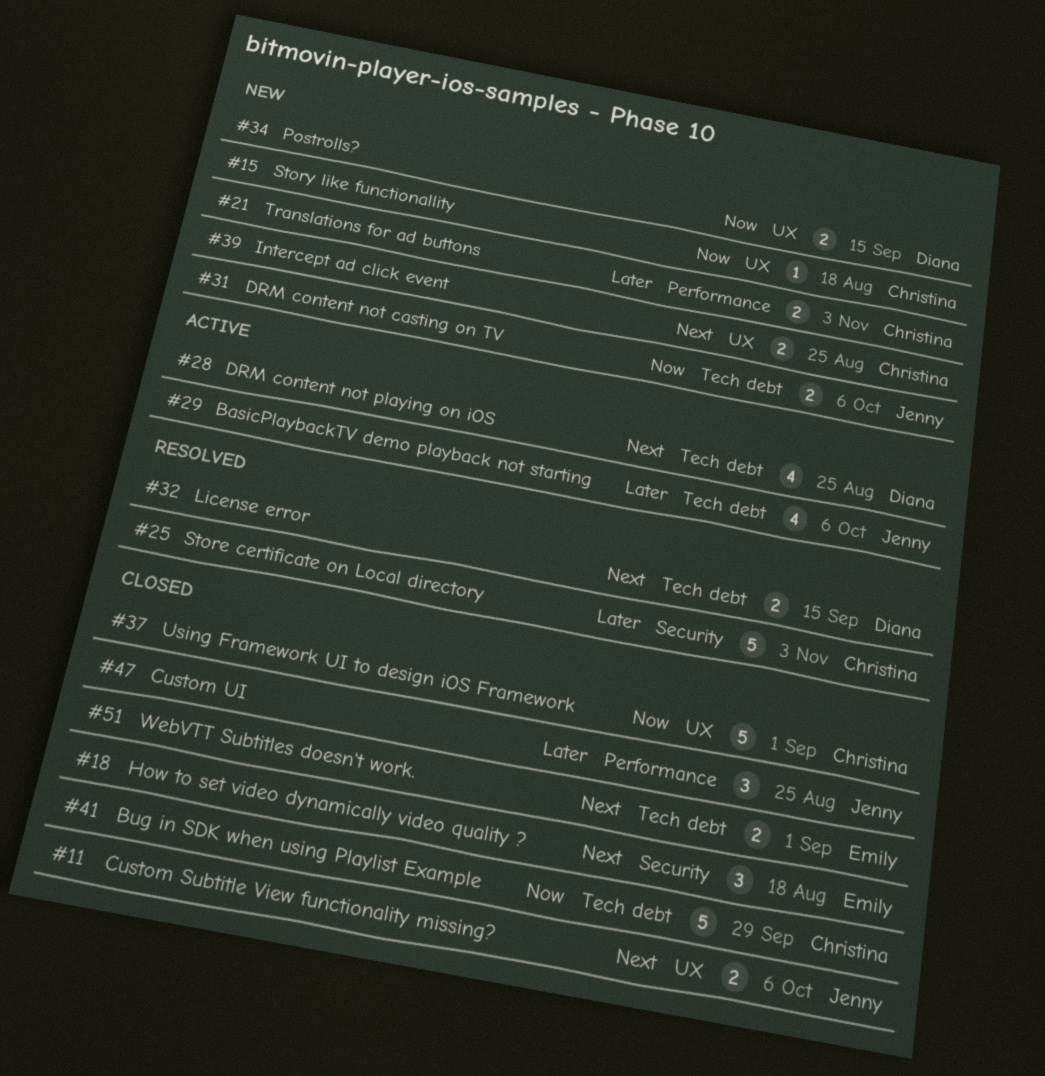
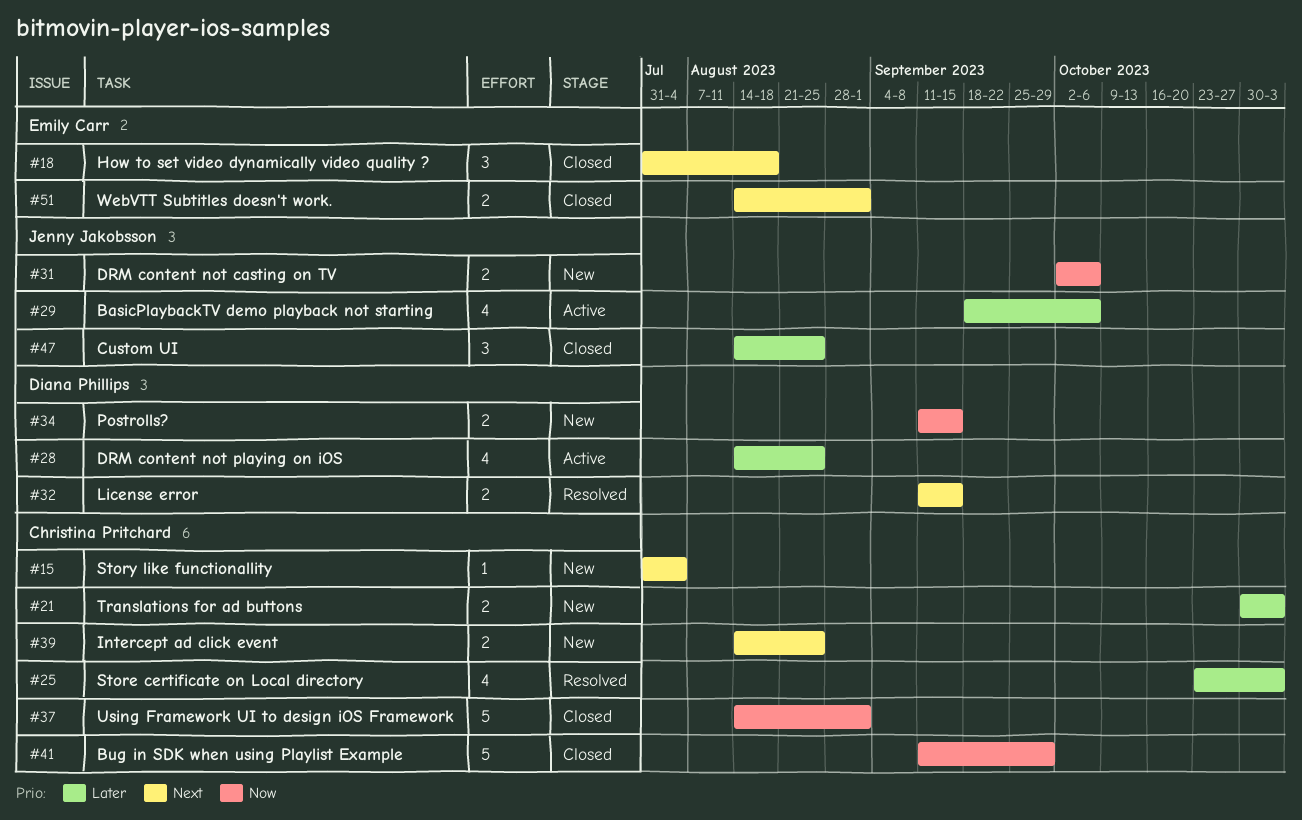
#11: present -> none
#15, priority: Now -> Next
#15, due: Aug 18 -> Aug 4
#25, estimate: 5 -> 4
#28, priority: Next -> Later

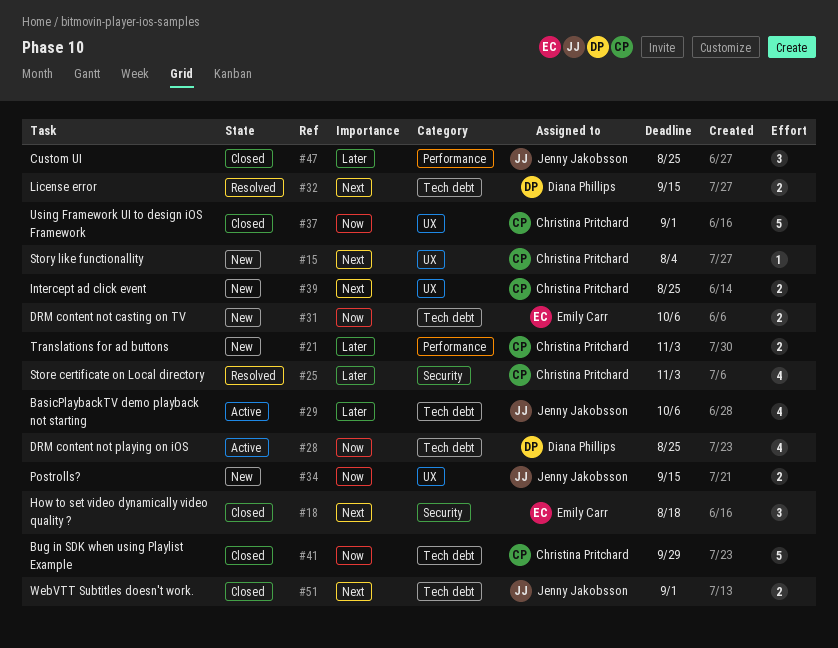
#28, priority: Later -> Now
#31, owner: Jenny Jakobsson -> Emily Carr
#34, owner: Diana Phillips -> Jenny Jakobsson
#51, owner: Emily Carr -> Jenny Jakobsson

